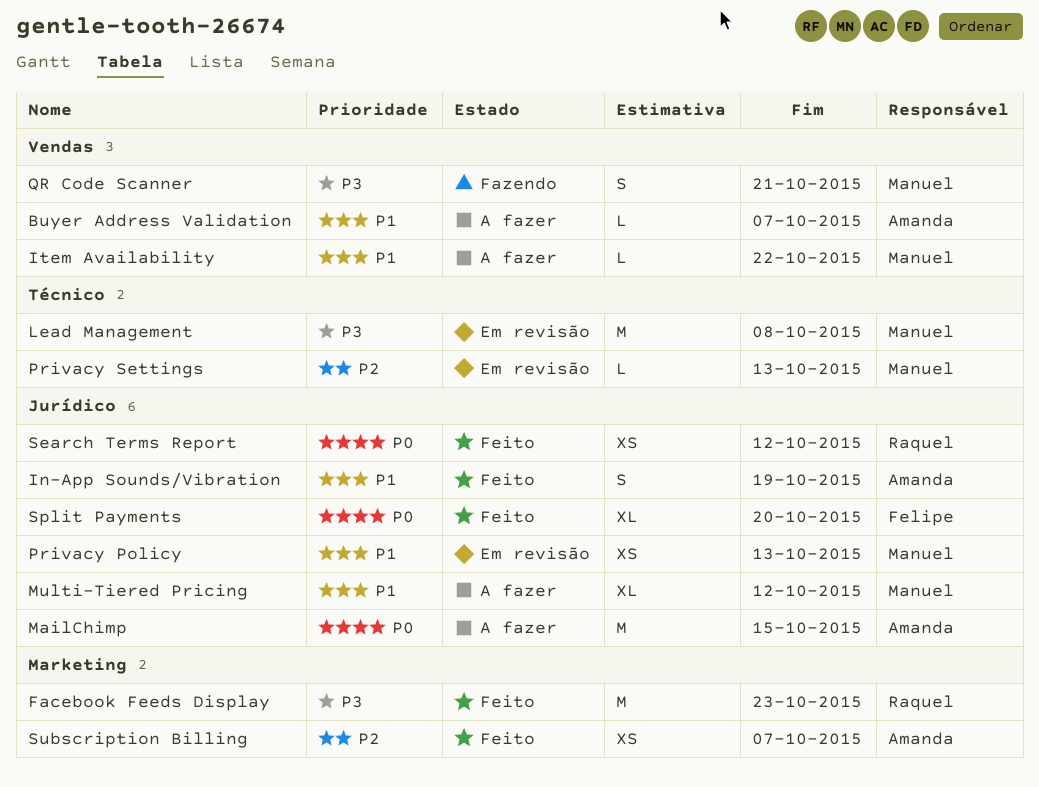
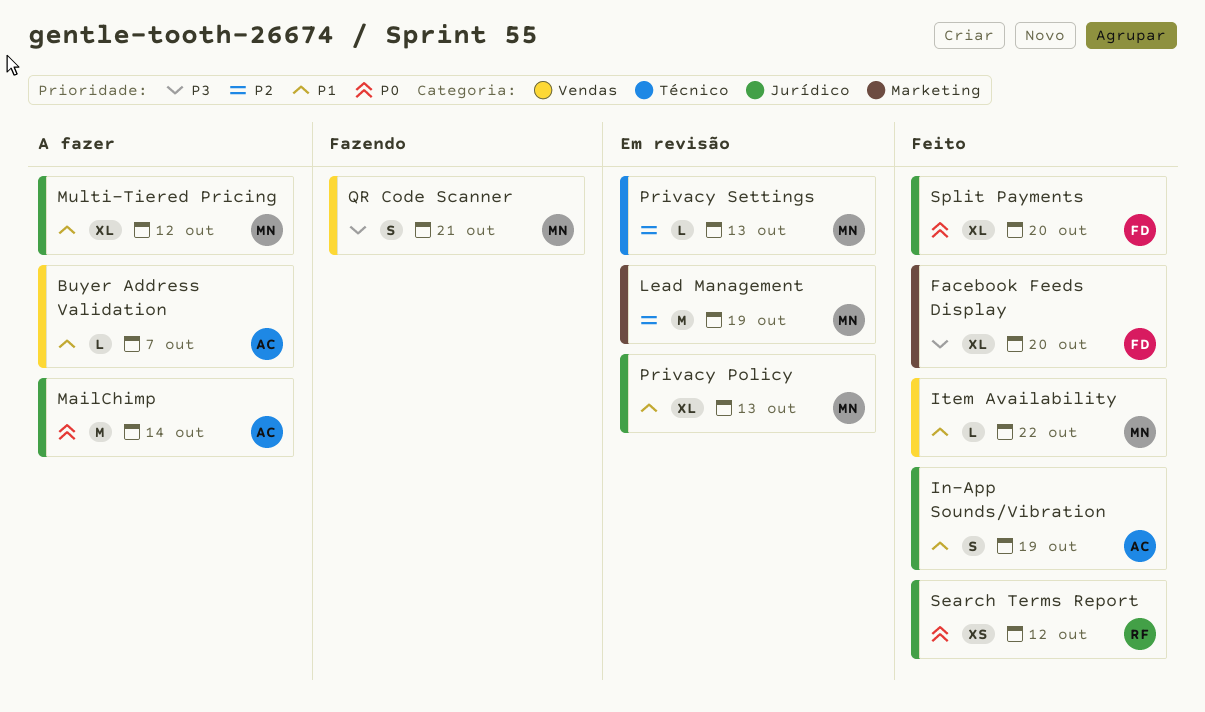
Facebook Feeds Display, owner: Raquel -> Felipe
Facebook Feeds Display, estimate: M -> XL
Facebook Feeds Display, due: Oct 23 -> Oct 20
Item Availability, status: A fazer -> Feito
Lead Management, priority: P3 -> P2
Lead Management, label: Técnico -> Marketing
Lead Management, due: Oct 8 -> Oct 19
MailChimp, due: Oct 15 -> Oct 14
Privacy Policy, estimate: XS -> XL
Subscription Billing: present -> none

